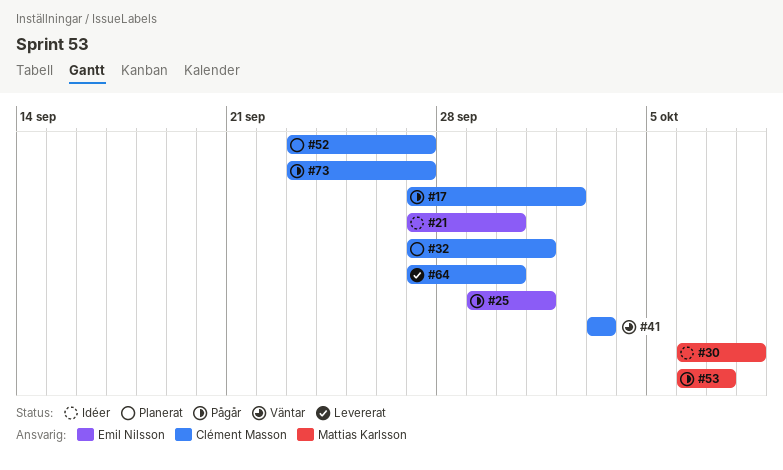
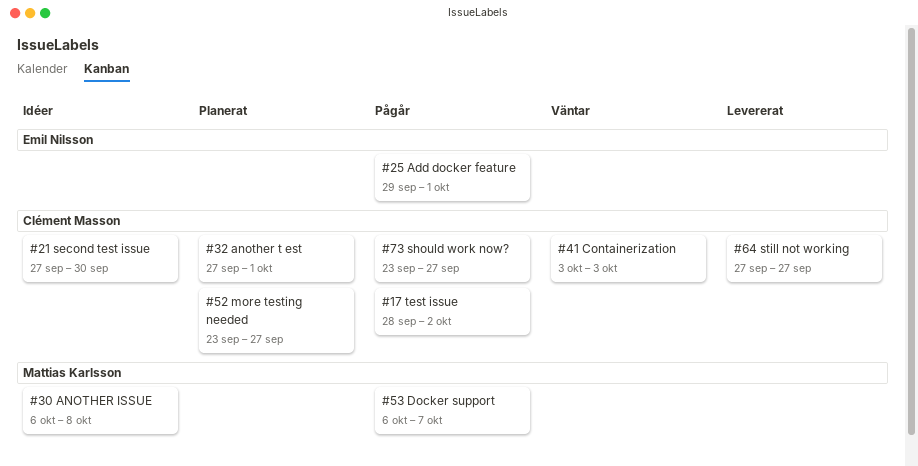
#17, start: Sep 27 -> Sep 28
#21, owner: Emil Nilsson -> Clément Masson
#64, due: Sep 30 -> Sep 27

